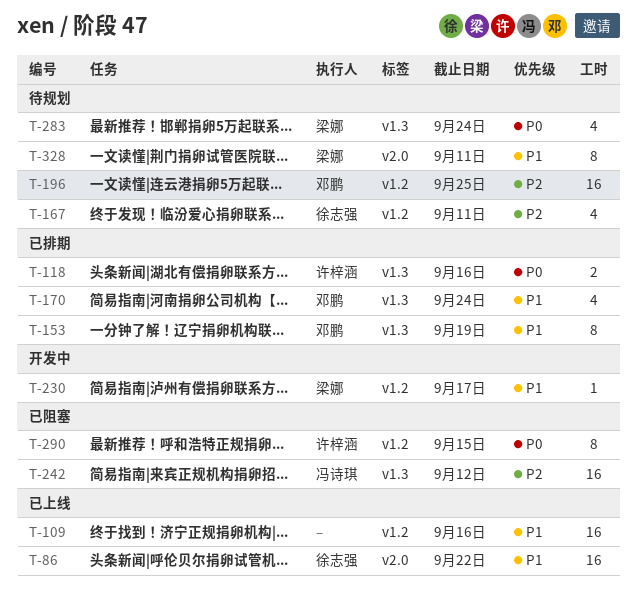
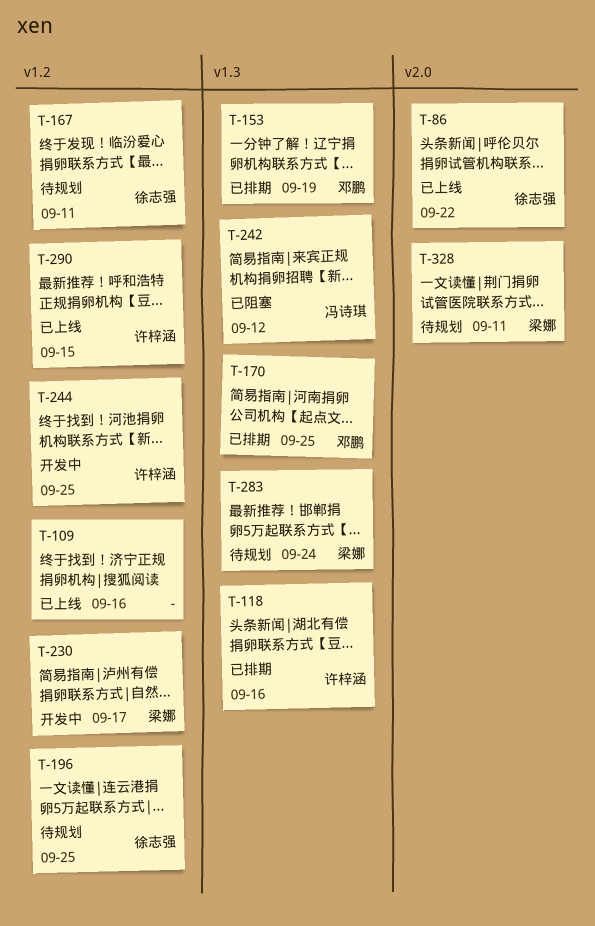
T-170, due: Sep 24 -> Sep 25
T-196, owner: 邓鹏 -> 徐志强
T-244: none -> present
T-290, status: 已阻塞 -> 已上线

